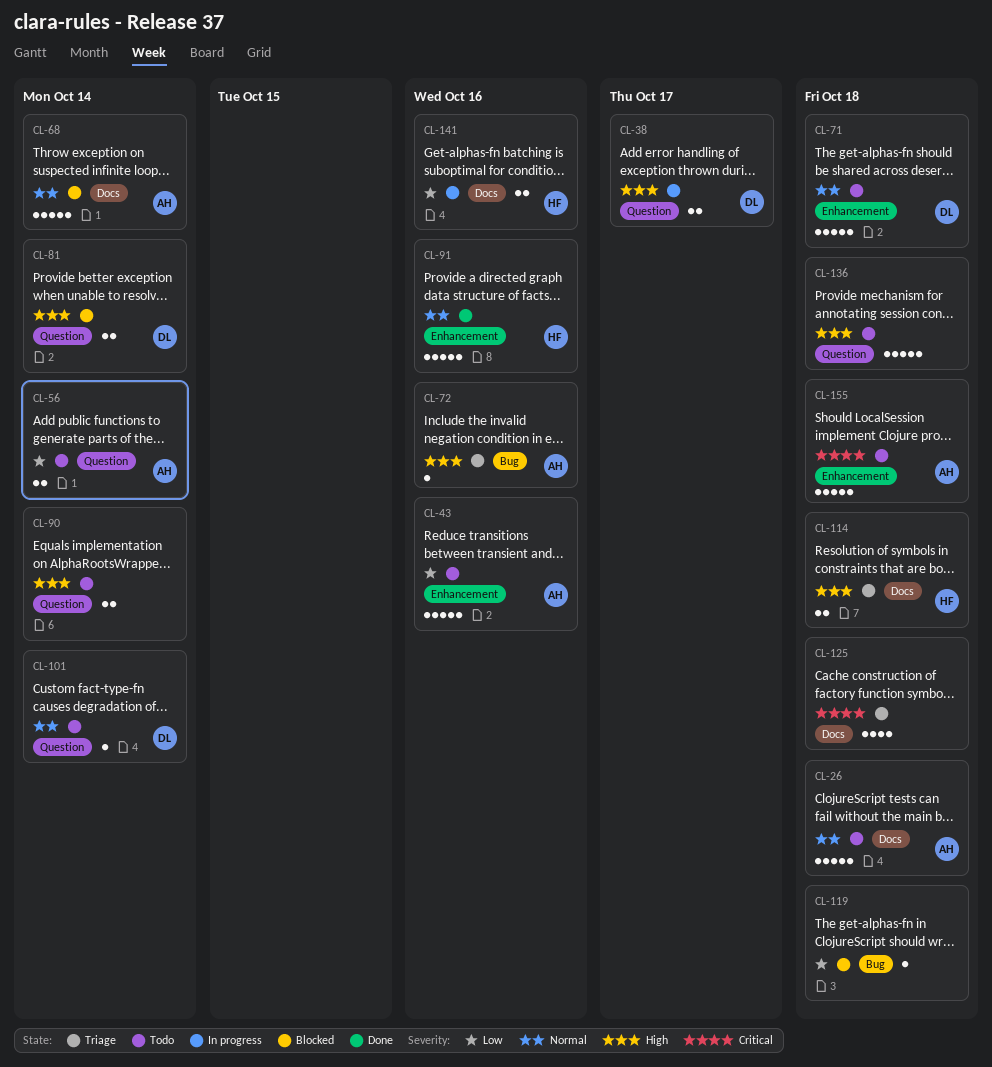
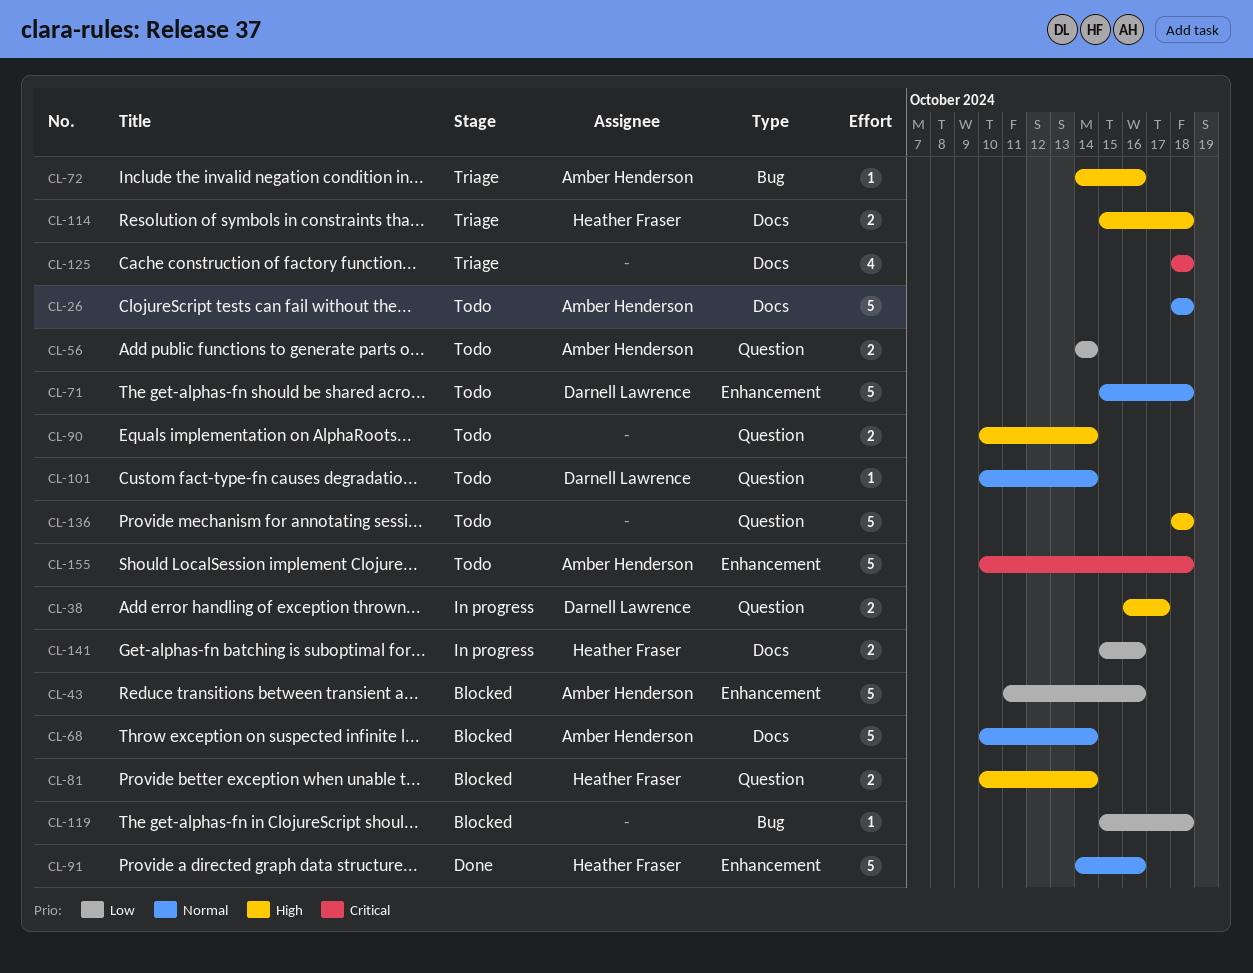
CL-43, status: Todo -> Blocked
CL-81, owner: Darnell Lawrence -> Heather Fraser

